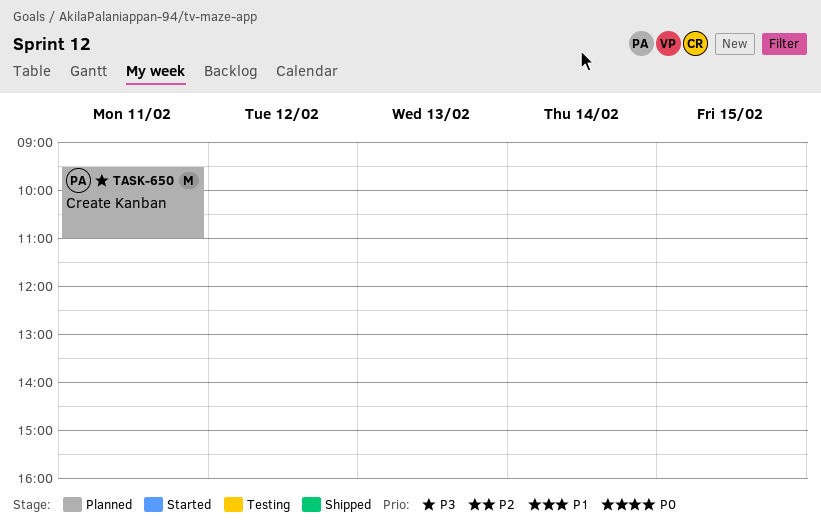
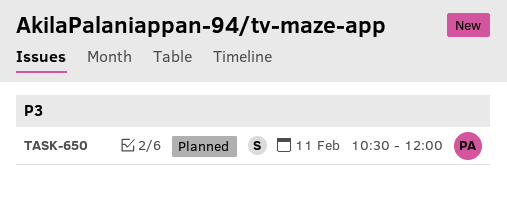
TASK-650, estimate: M -> S
TASK-650, begins: 09:30 -> 10:30
TASK-650, ends: 11:00 -> 12:00

